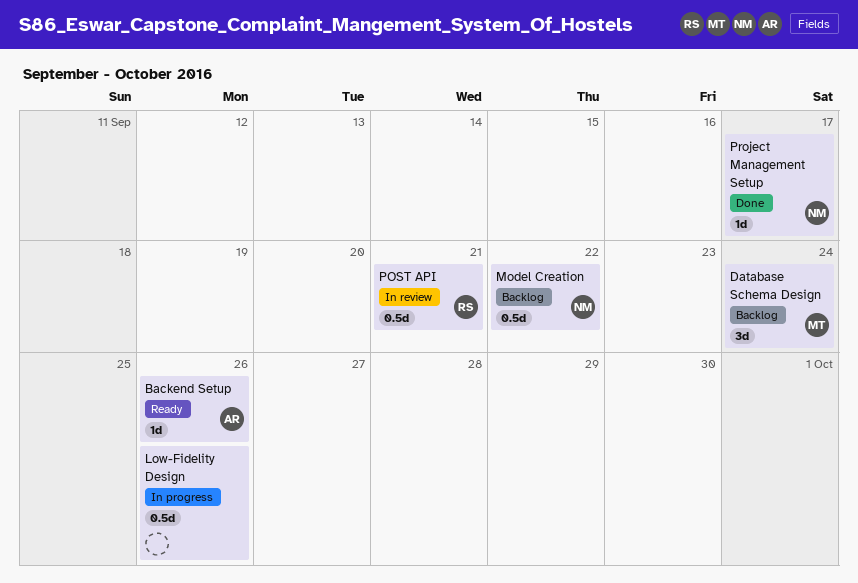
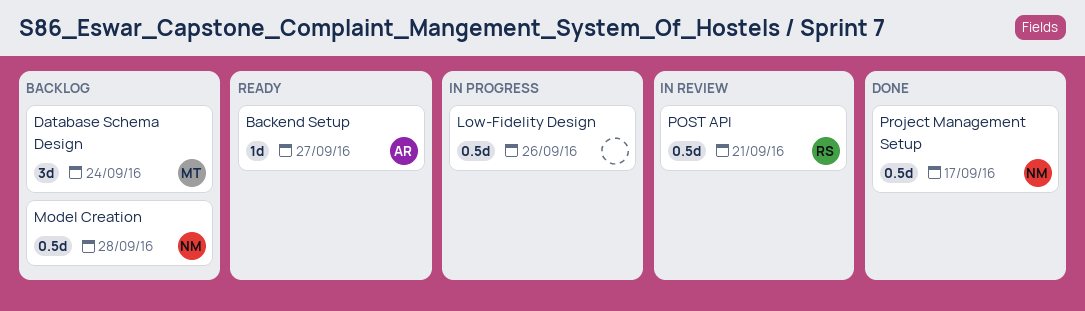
Backend Setup, due: Sep 26 -> Sep 27
Model Creation, due: Sep 22 -> Sep 28
Project Management Setup, estimate: 1d -> 0.5d

